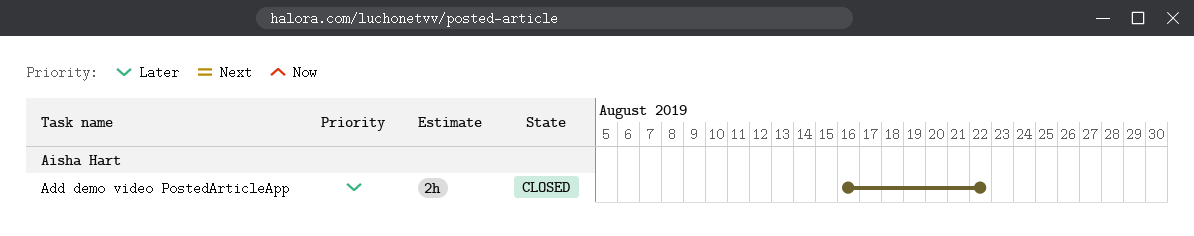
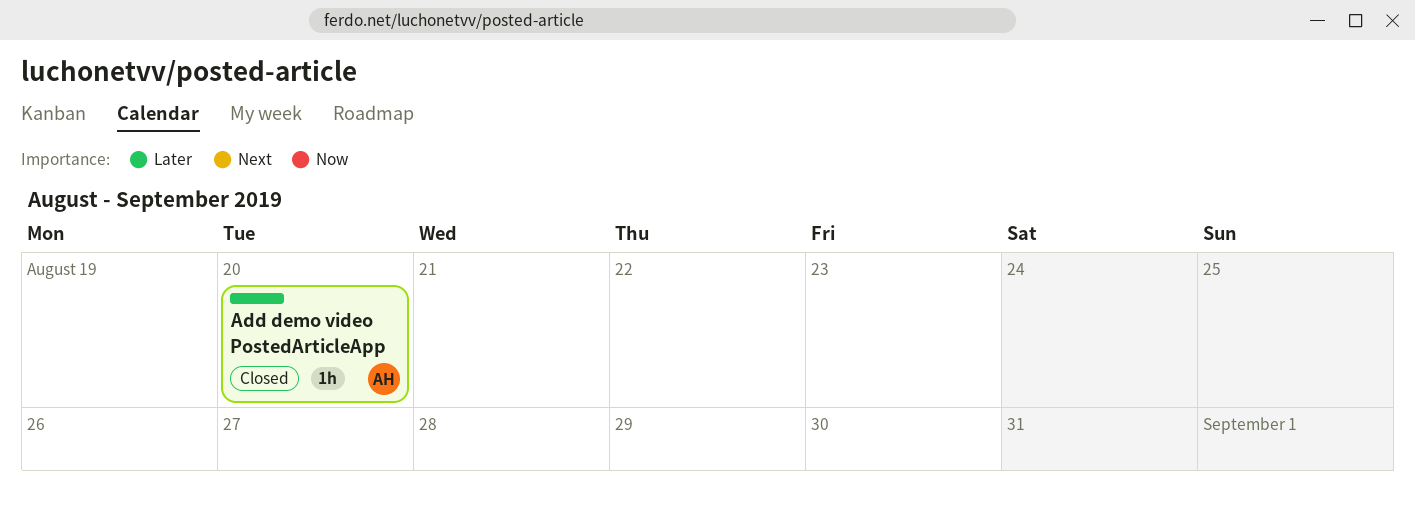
Add demo video PostedArticleApp, estimate: 2h -> 1h
Add demo video PostedArticleApp, due: Aug 22 -> Aug 20

